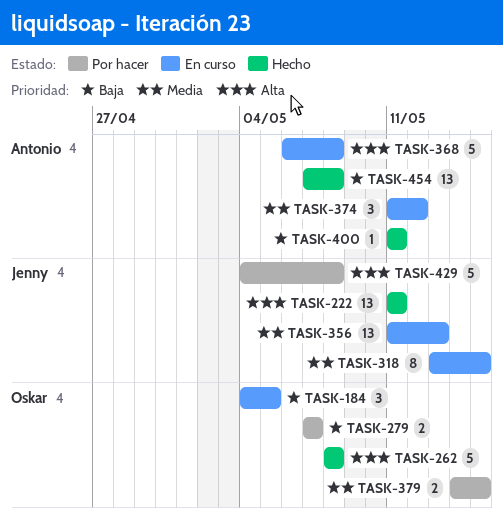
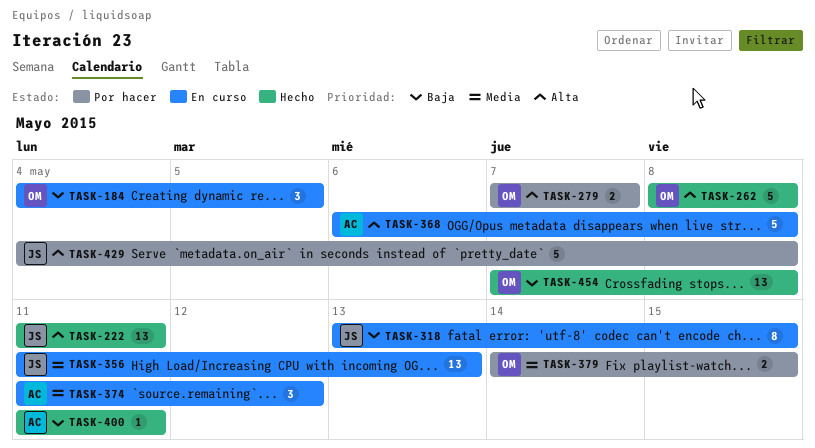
TASK-279, priority: Baja -> Alta
TASK-318, priority: Media -> Baja
TASK-454, owner: Antonio -> Oskar

